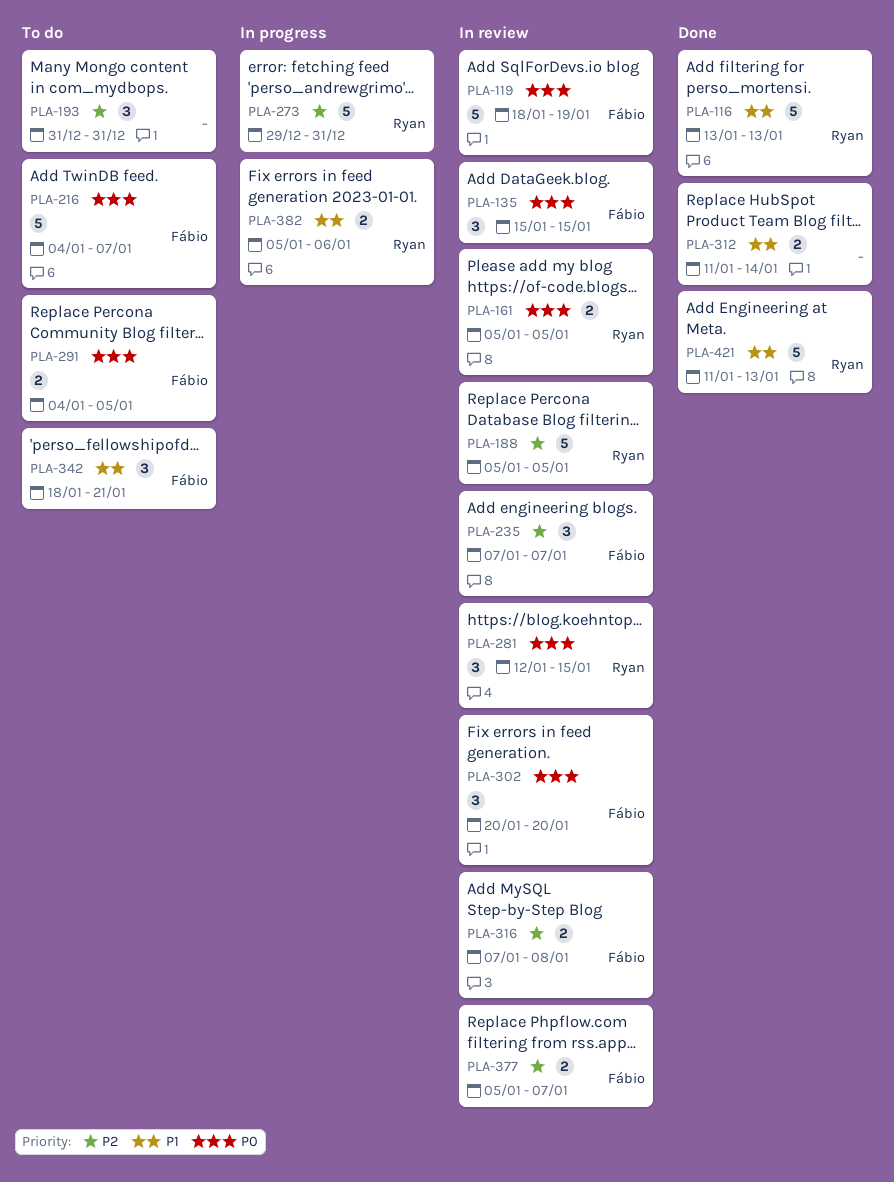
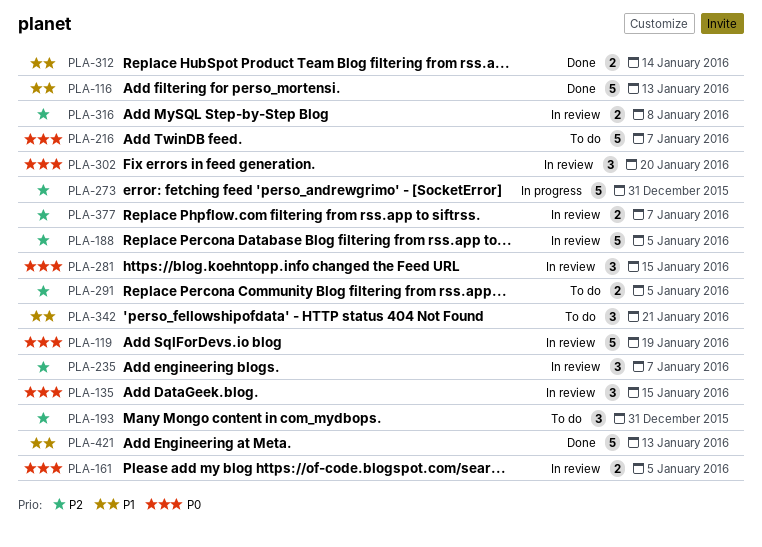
PLA-291, priority: P0 -> P2
PLA-382: present -> none

